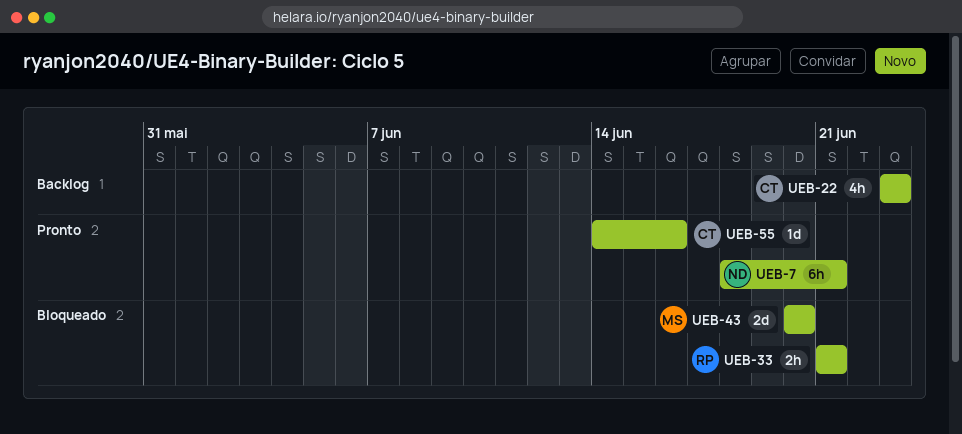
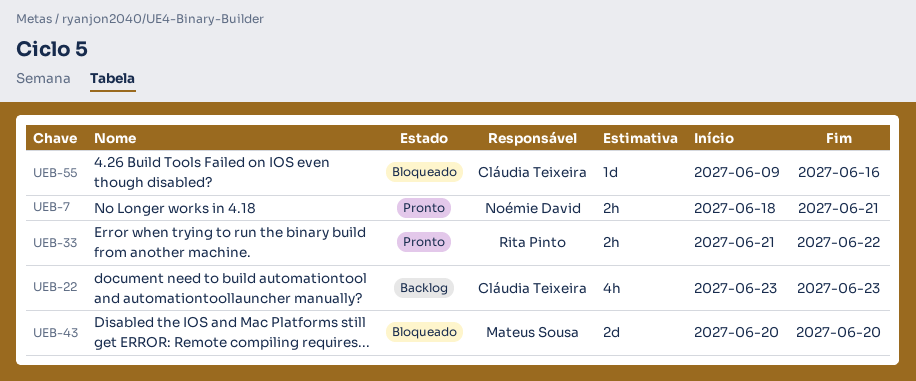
UEB-7, estimate: 6h -> 2h
UEB-33, status: Bloqueado -> Pronto
UEB-33, due: Jun 21 -> Jun 22
UEB-55, status: Pronto -> Bloqueado
UEB-55, start: Jun 14 -> Jun 9

